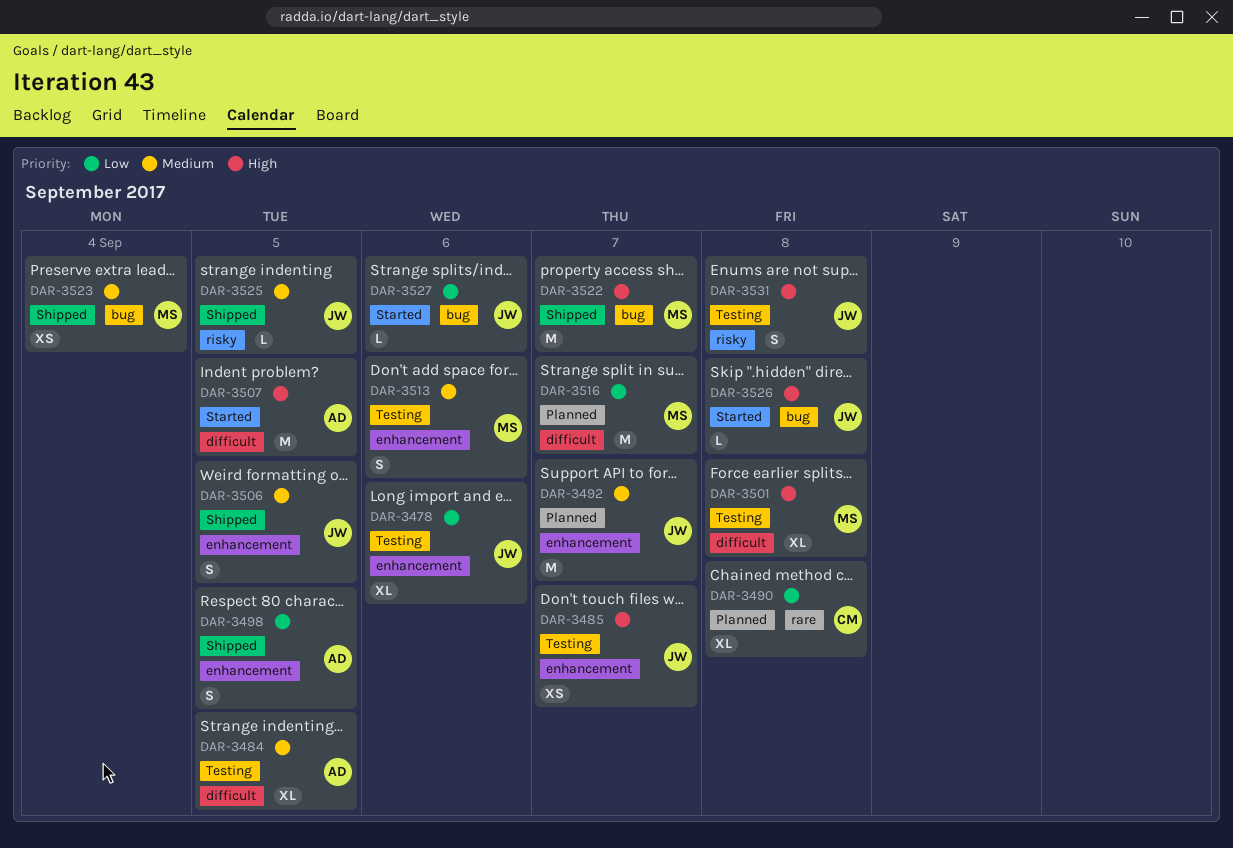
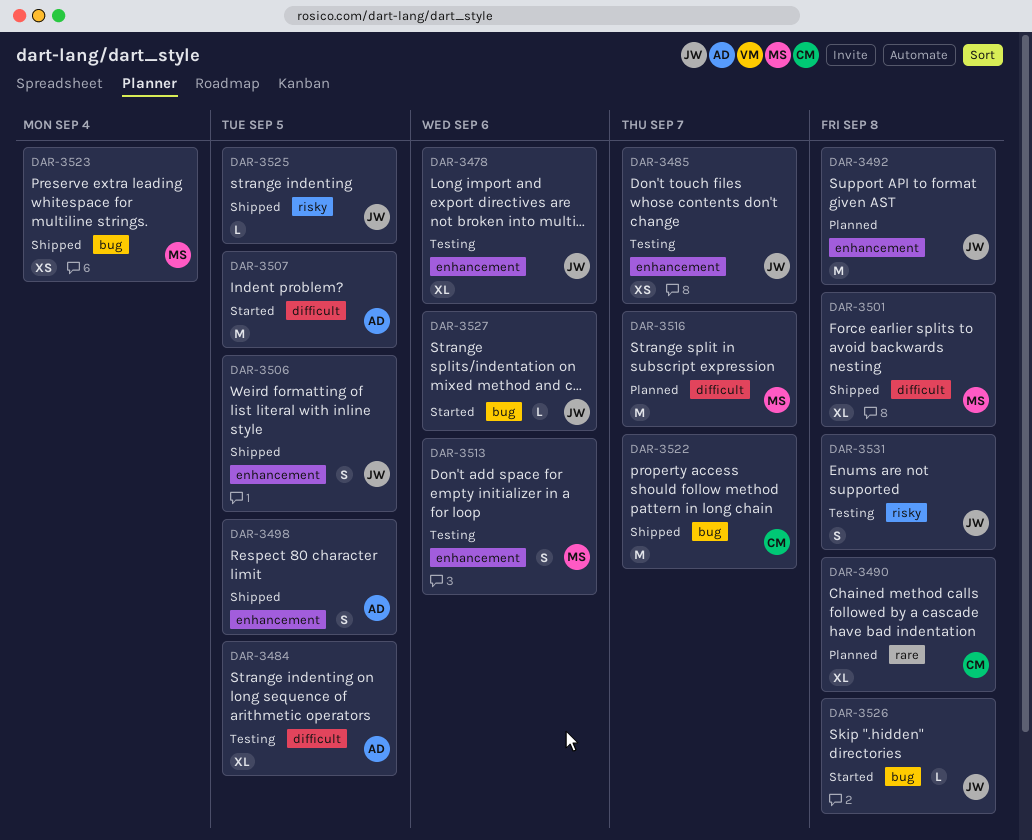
DAR-3492, due: Sep 7 -> Sep 8
DAR-3501, status: Testing -> Shipped
DAR-3522, owner: MS -> CM

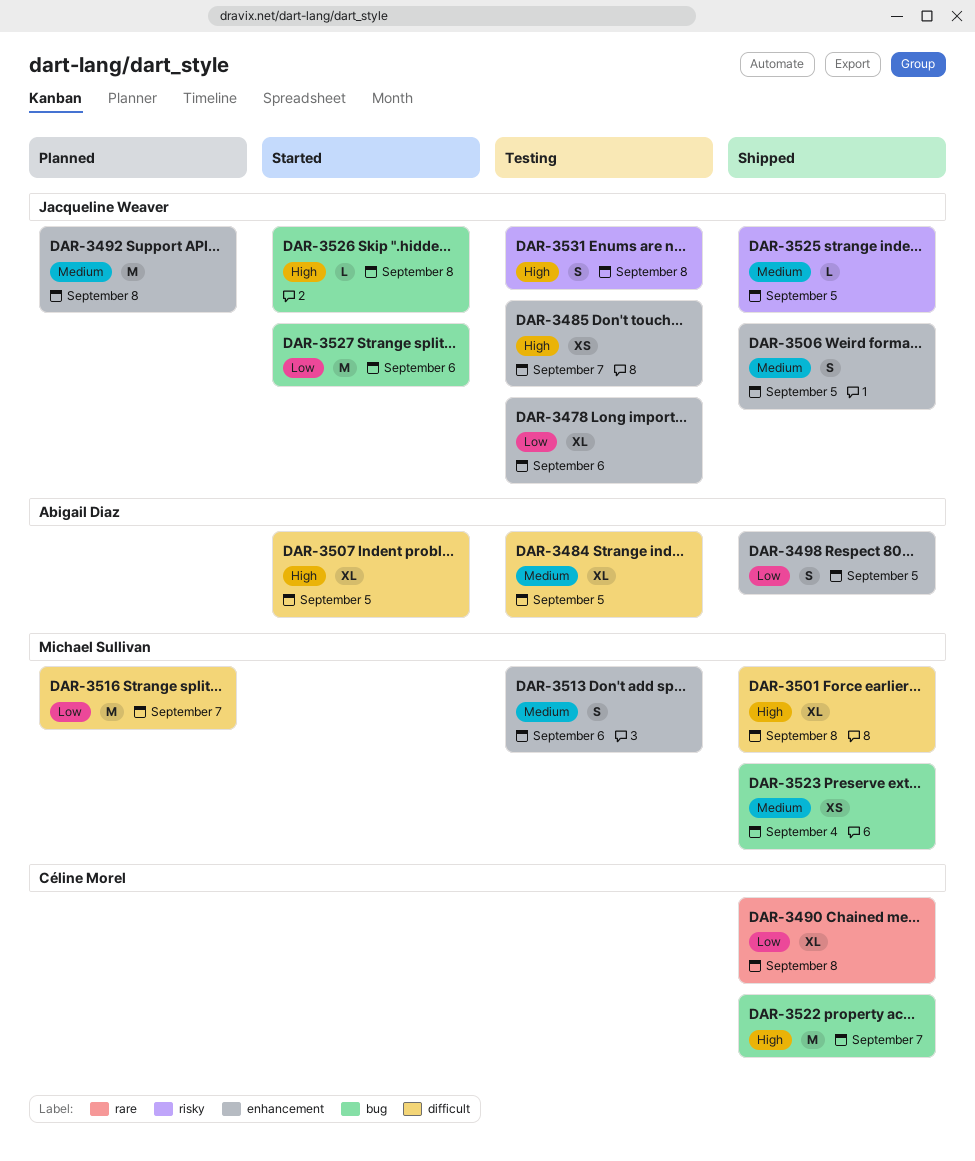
DAR-3490, status: Planned -> Shipped
DAR-3507, estimate: M -> XL
DAR-3527, estimate: L -> M

